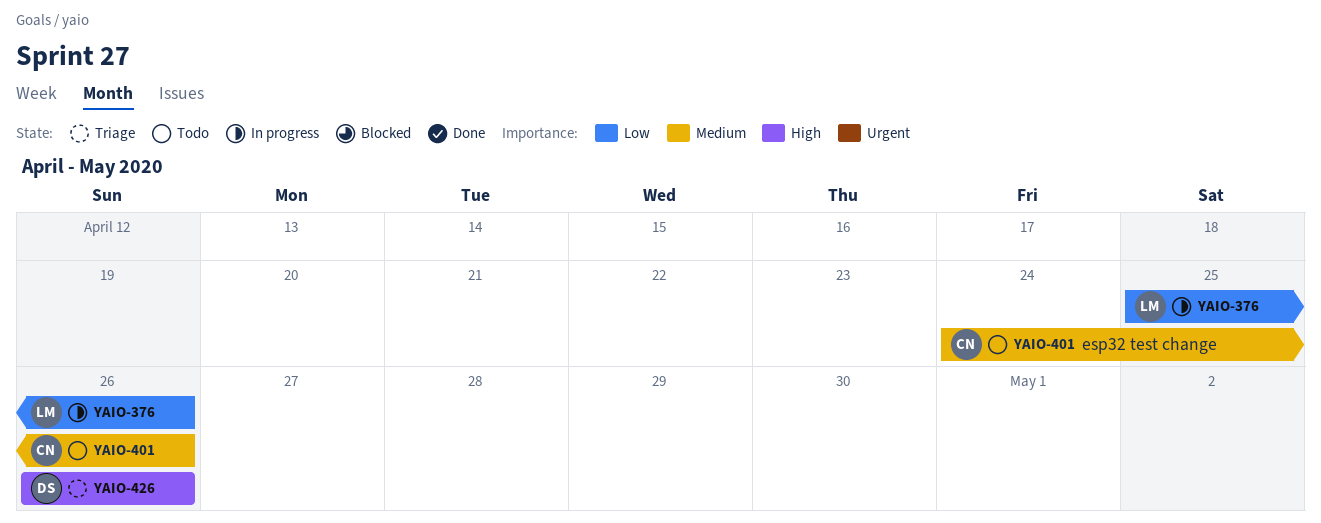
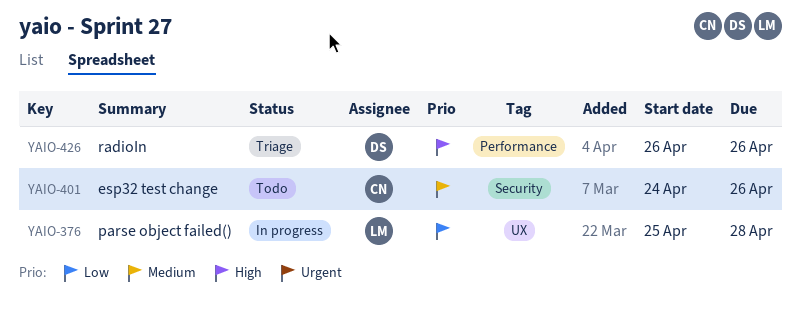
YAIO-376, due: Apr 26 -> Apr 28

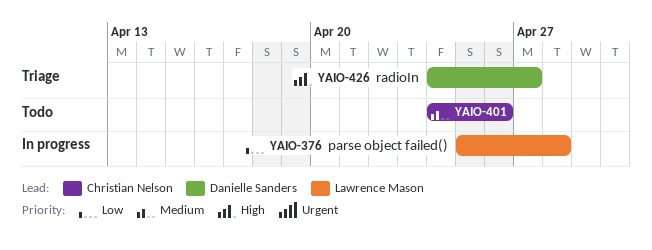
YAIO-426, start: Apr 26 -> Apr 24
YAIO-426, due: Apr 26 -> Apr 27

